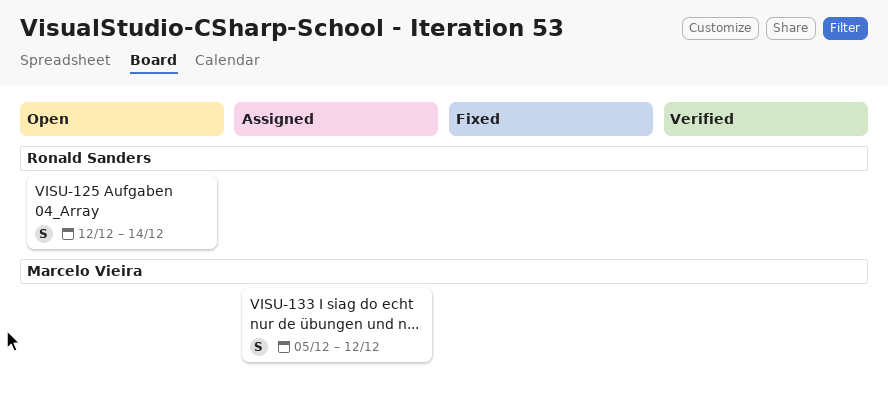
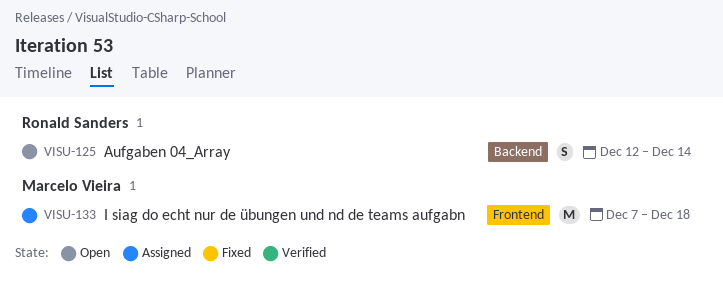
VISU-133, estimate: S -> M
VISU-133, start: Dec 5 -> Dec 7
VISU-133, due: Dec 12 -> Dec 18

